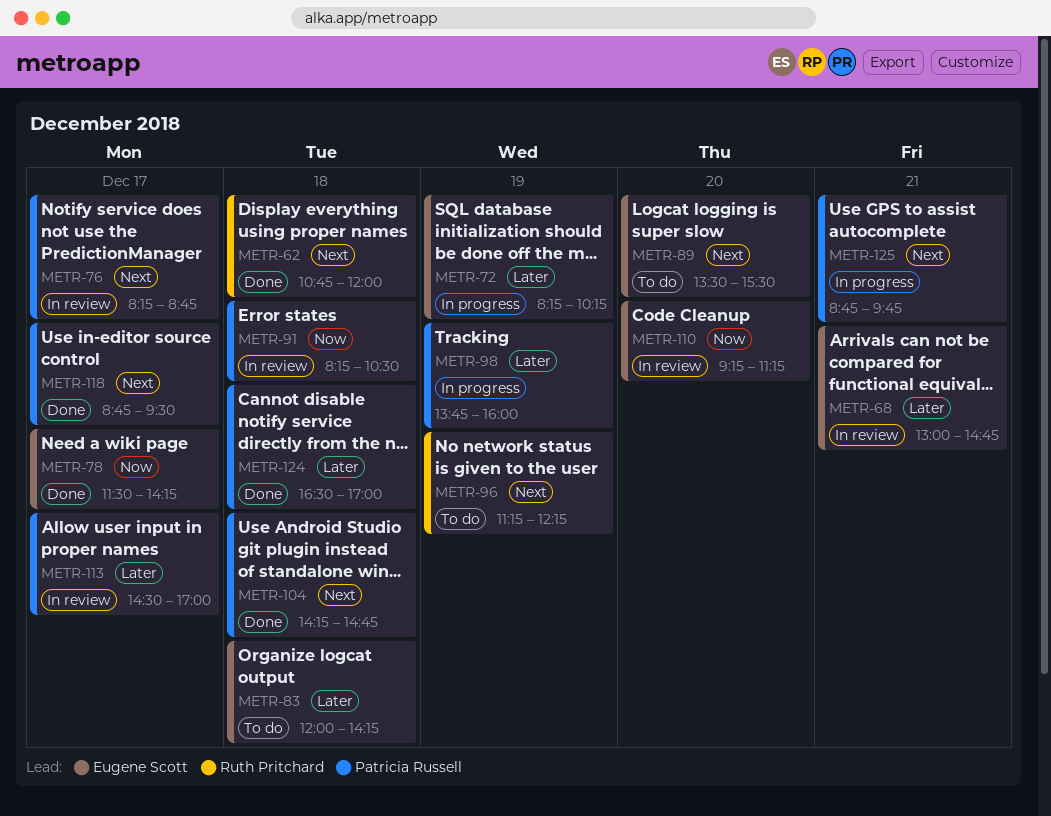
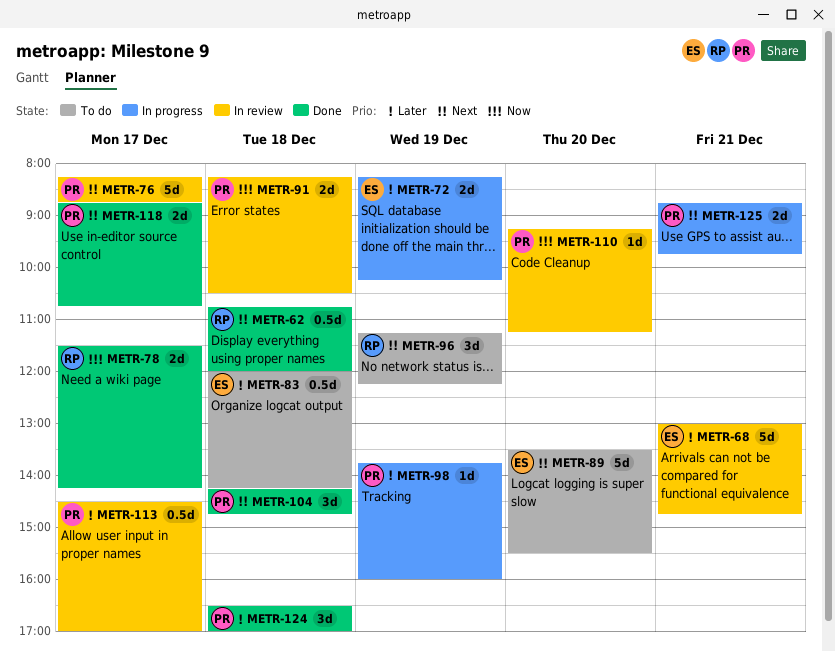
METR-78, owner: Eugene Scott -> Ruth Pritchard
METR-110, owner: Eugene Scott -> Patricia Russell
METR-118, ends: 09:30 -> 10:45

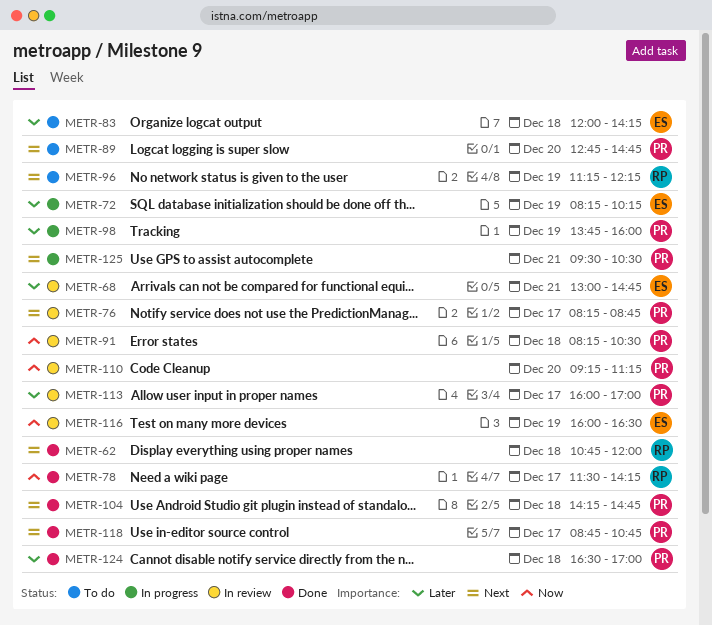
METR-89, owner: ES -> PR
METR-89, begins: 13:30 -> 12:45
METR-89, ends: 15:30 -> 14:45
METR-113, begins: 14:30 -> 16:00
METR-116: none -> present
METR-125, begins: 08:45 -> 09:30
METR-125, ends: 09:45 -> 10:30

